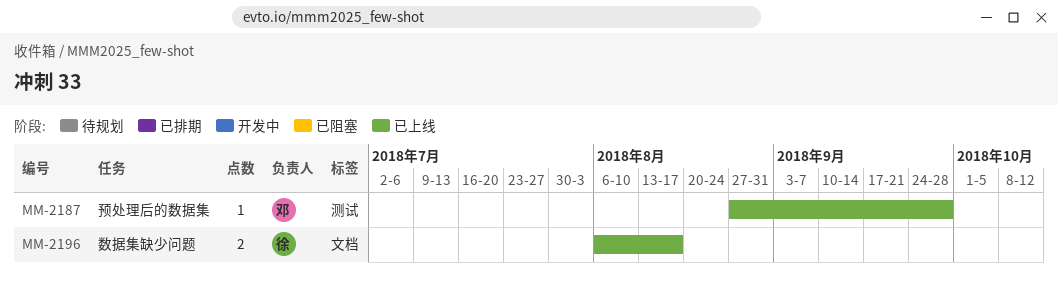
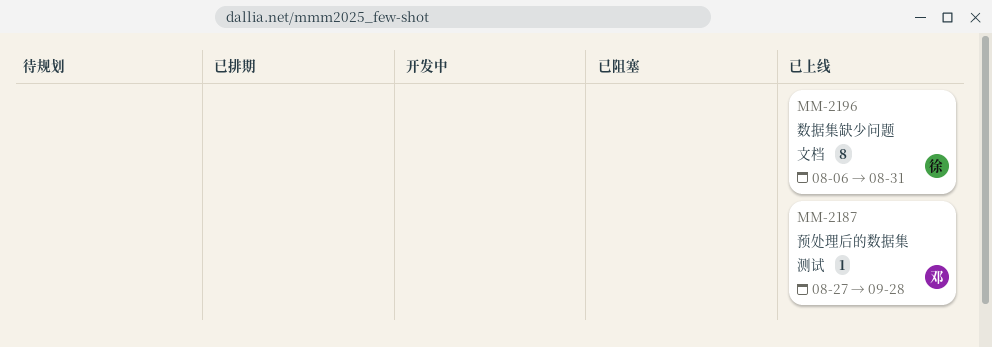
MM-2196, estimate: 2 -> 8
MM-2196, due: Aug 17 -> Aug 31

